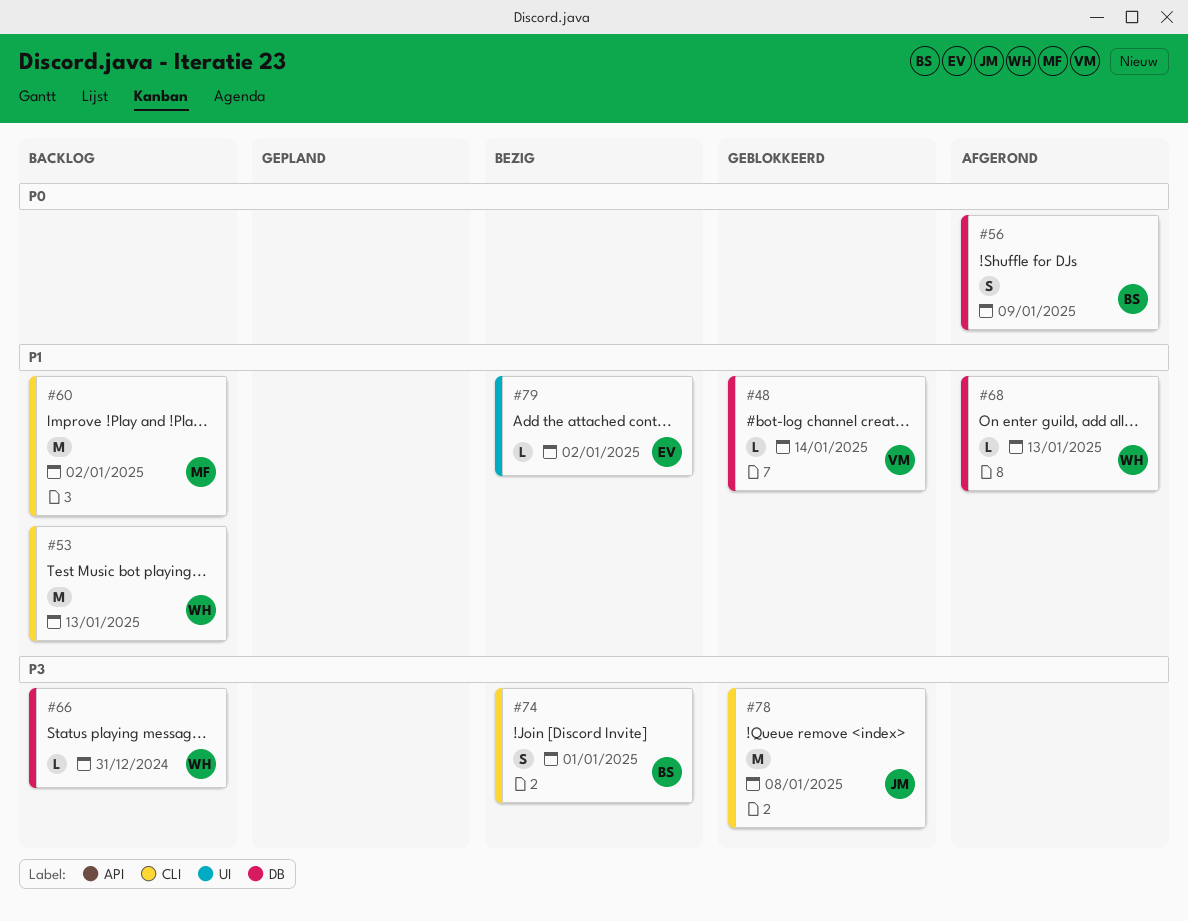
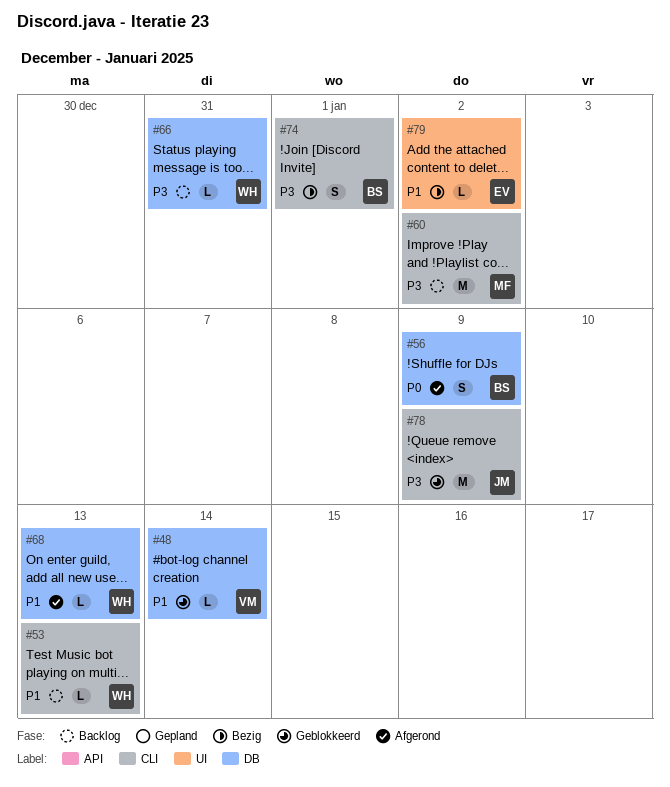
#53, estimate: M -> L
#60, priority: P1 -> P3
#78, due: Jan 8 -> Jan 9

